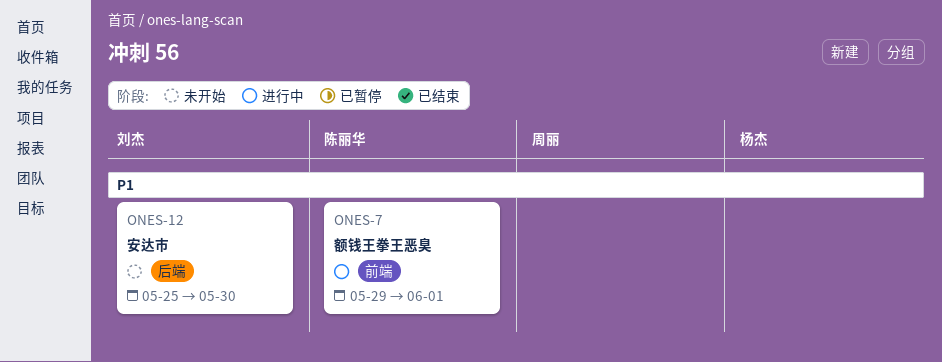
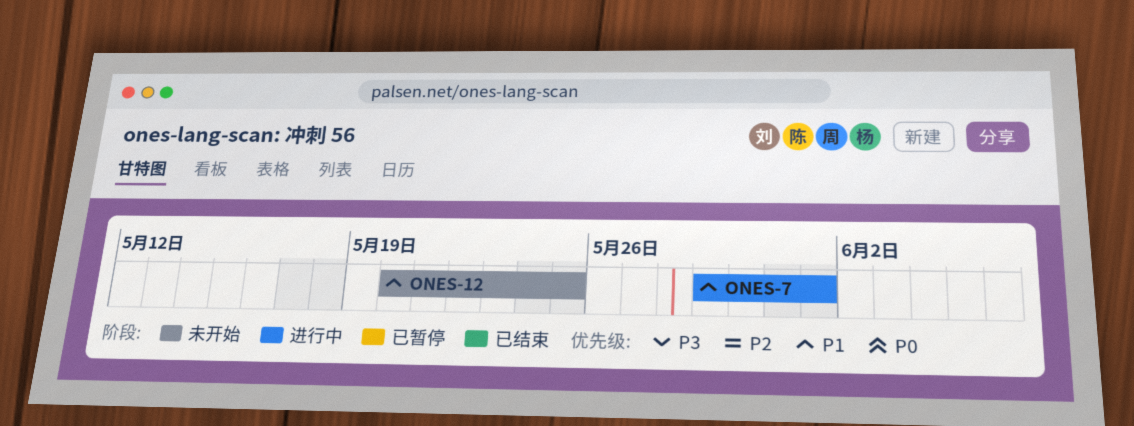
ONES-12, start: May 25 -> May 20
ONES-12, due: May 30 -> May 25

